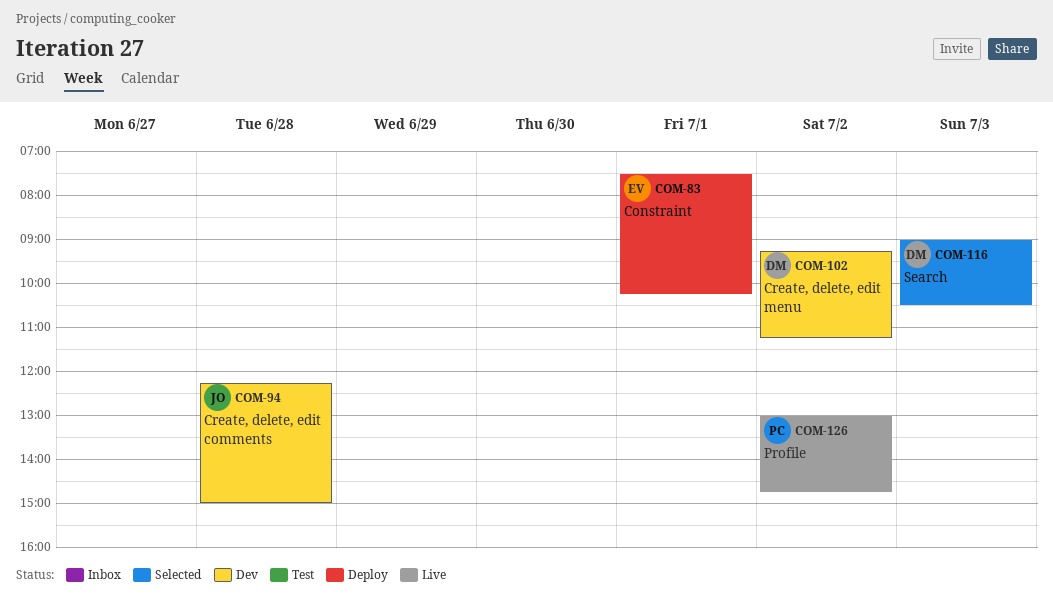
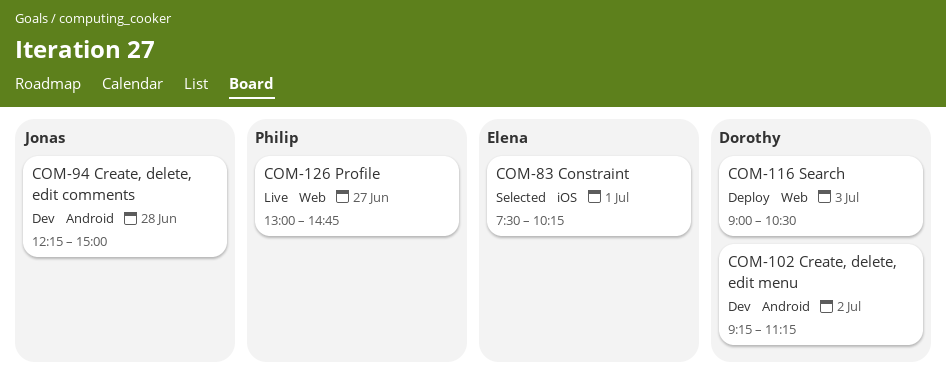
COM-83, status: Deploy -> Selected
COM-116, status: Selected -> Deploy
COM-126, day: Jul 2 -> Jun 27

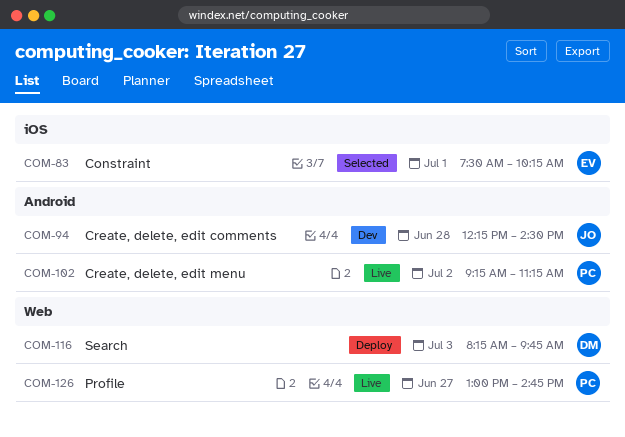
COM-94, ends: 15:00 -> 14:30
COM-102, status: Dev -> Live
COM-102, owner: Dorothy -> Philip
COM-116, begins: 09:00 -> 08:15
COM-116, ends: 10:30 -> 09:45

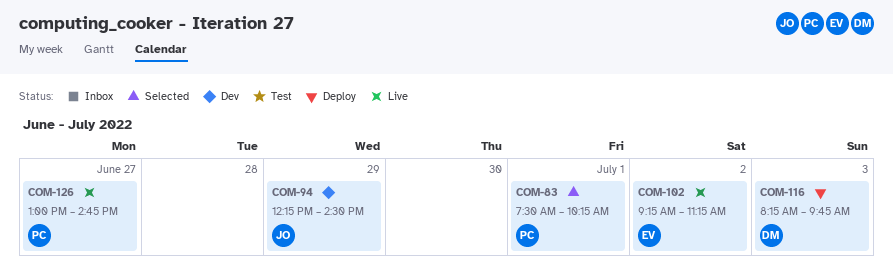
COM-83, owner: EV -> PC
COM-94, day: Jun 28 -> Jun 29
COM-102, owner: PC -> EV

